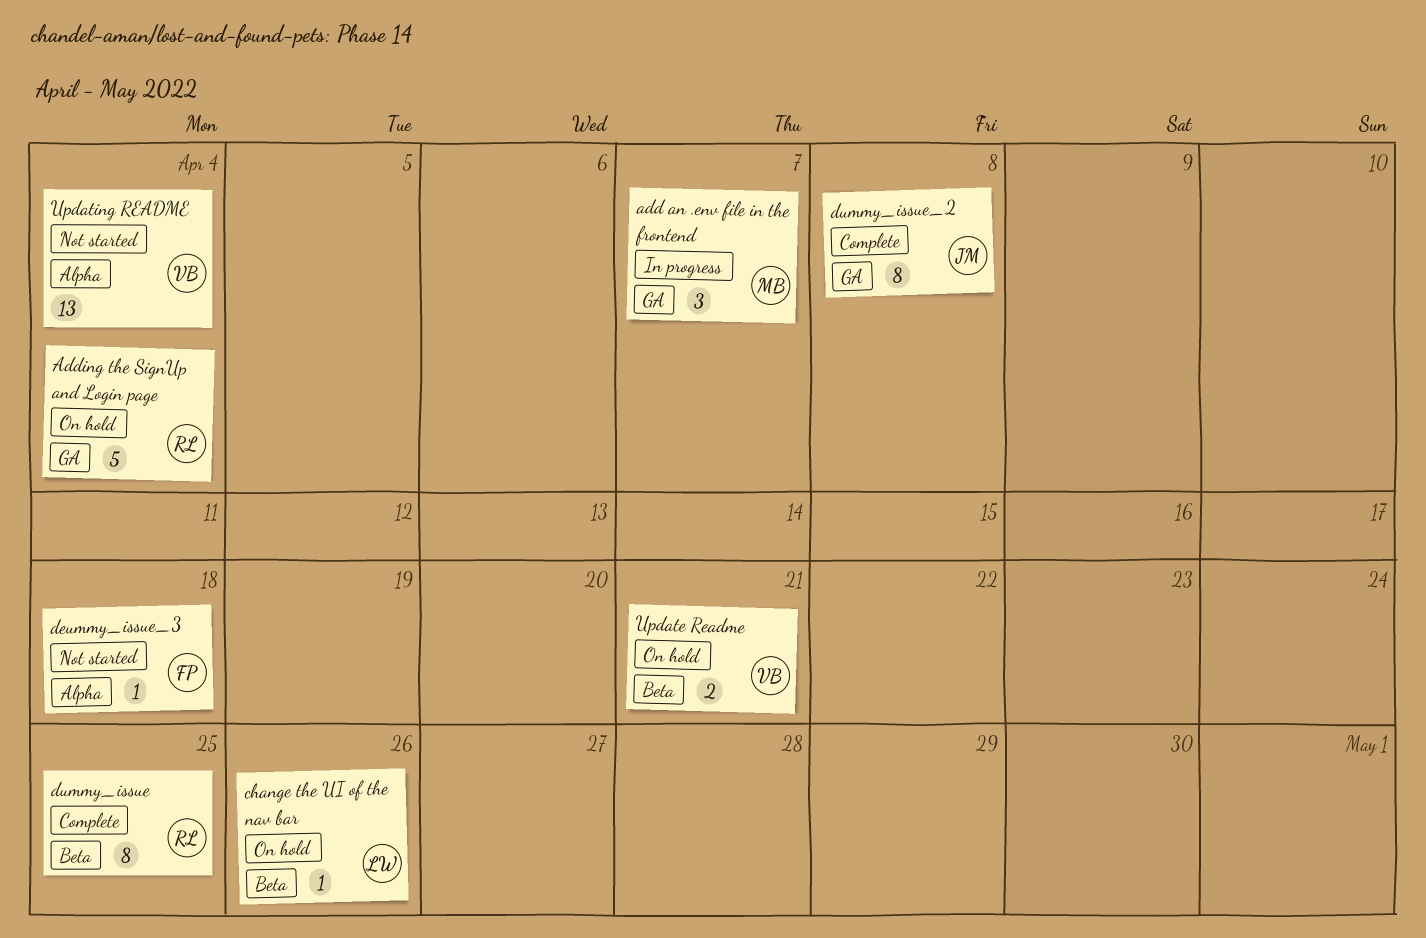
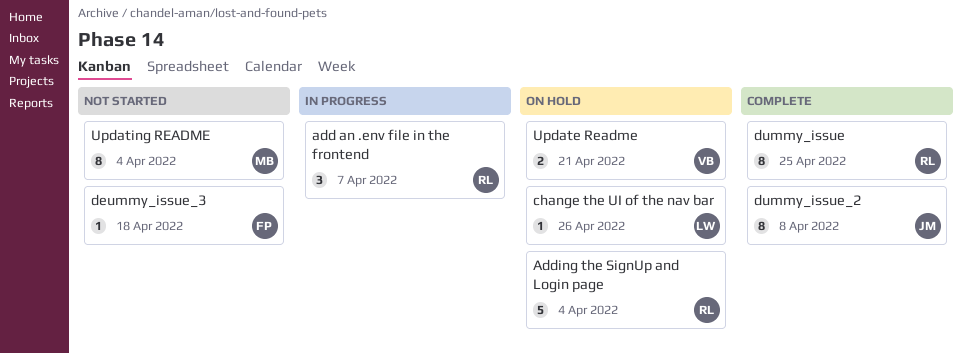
add an .env file in the frontend, owner: MB -> RL
Updating README, owner: VB -> MB
Updating README, estimate: 13 -> 8

